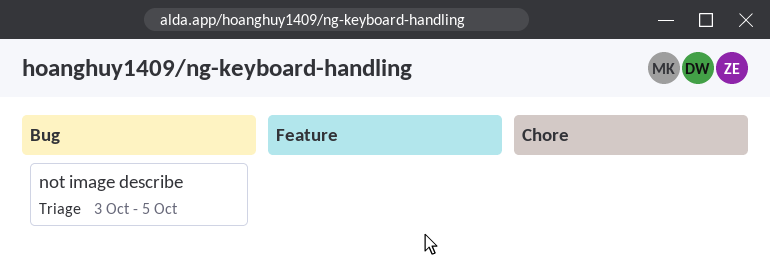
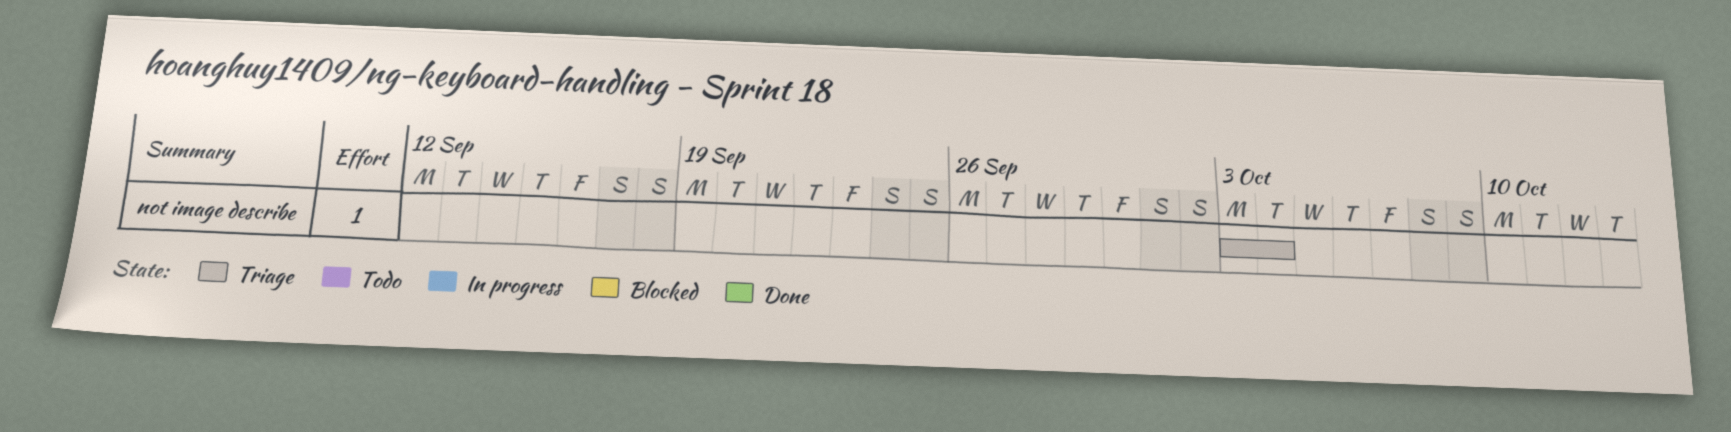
not image describe, due: Oct 5 -> Oct 4

